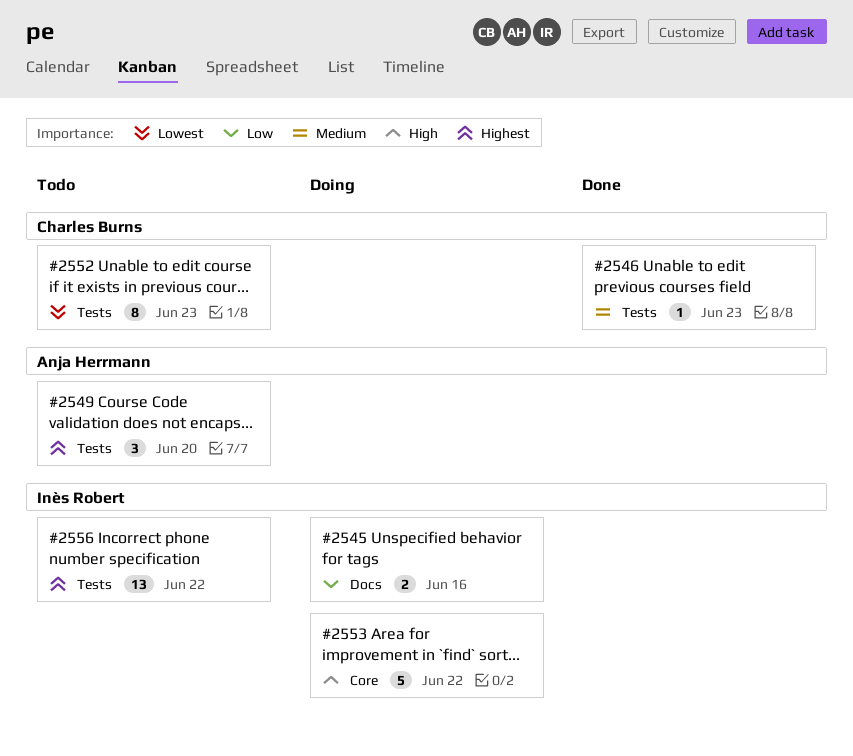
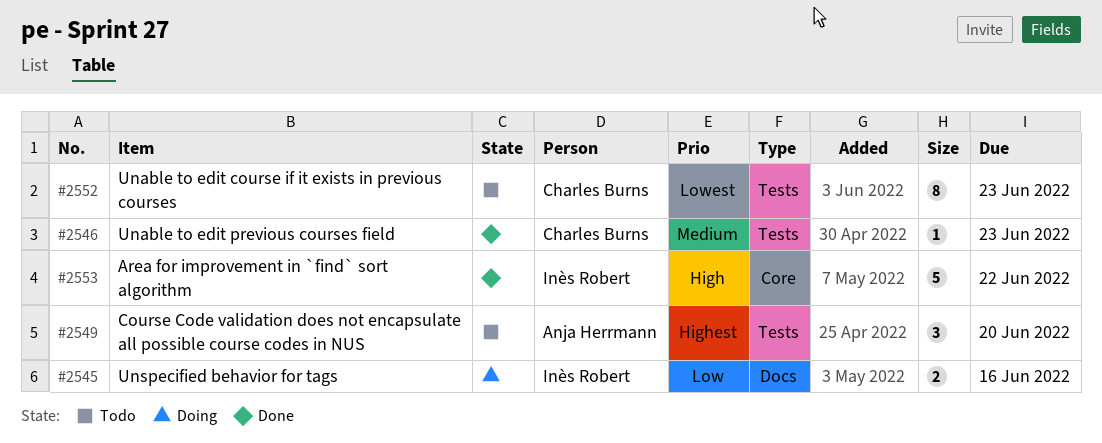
#2553, status: Doing -> Done
#2556: present -> none

